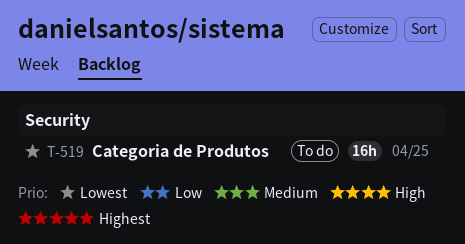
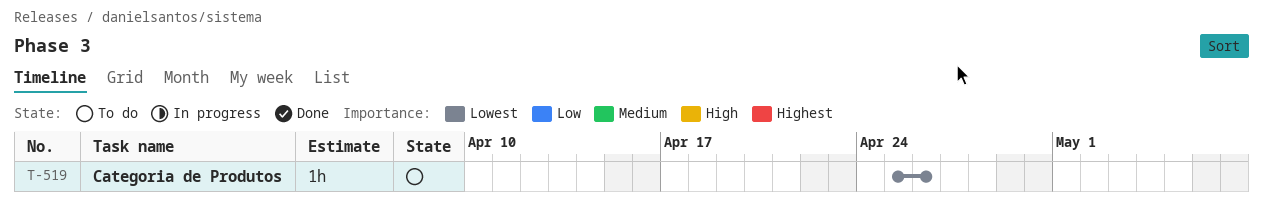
T-519, estimate: 16h -> 1h
T-519, due: Apr 25 -> Apr 26

